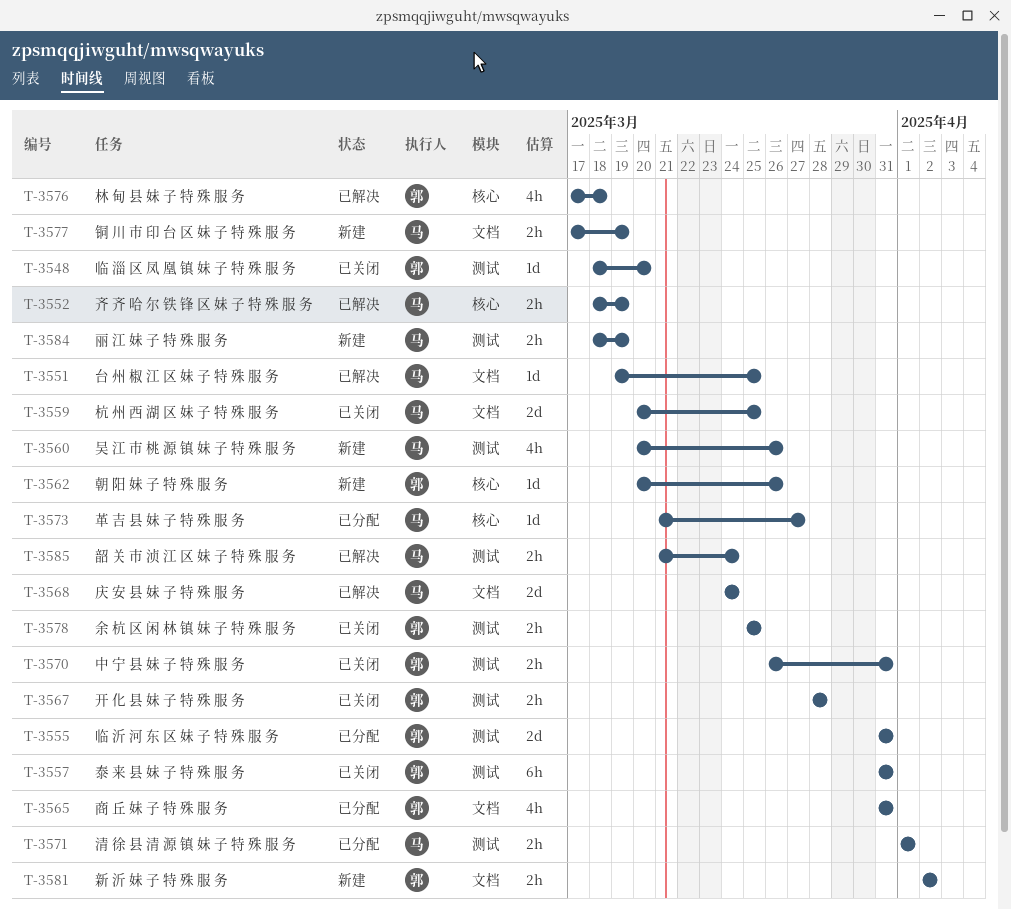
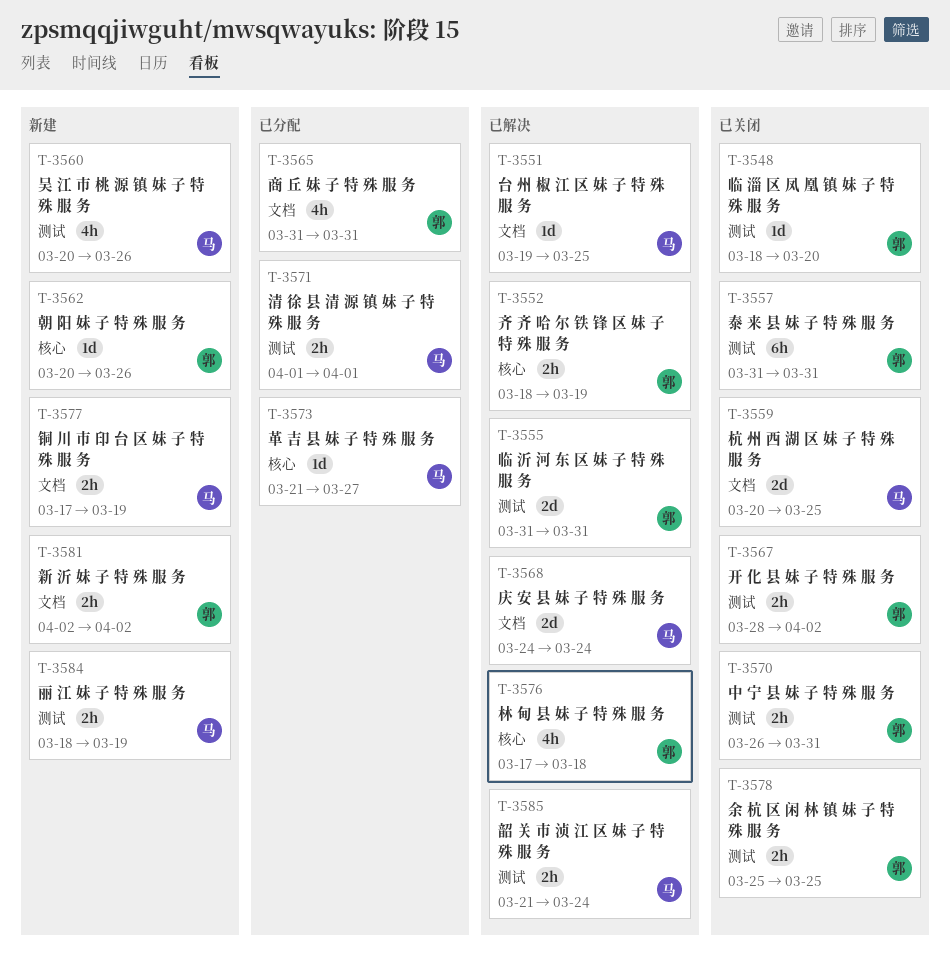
T-3552, owner: 马 -> 郭
T-3555, status: 已分配 -> 已解决
T-3567, due: Mar 28 -> Apr 2

